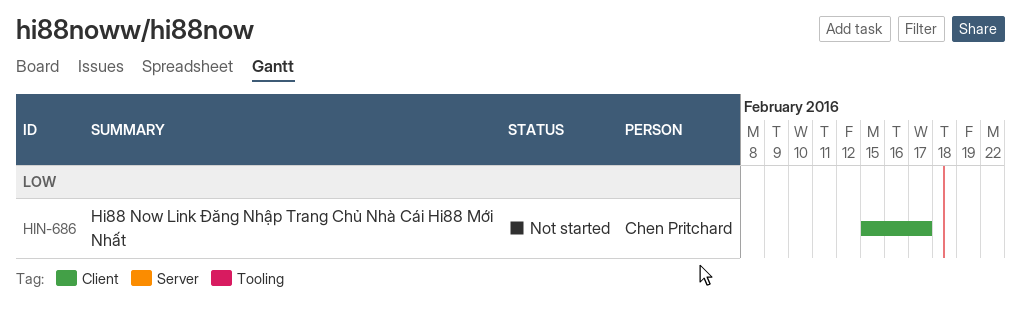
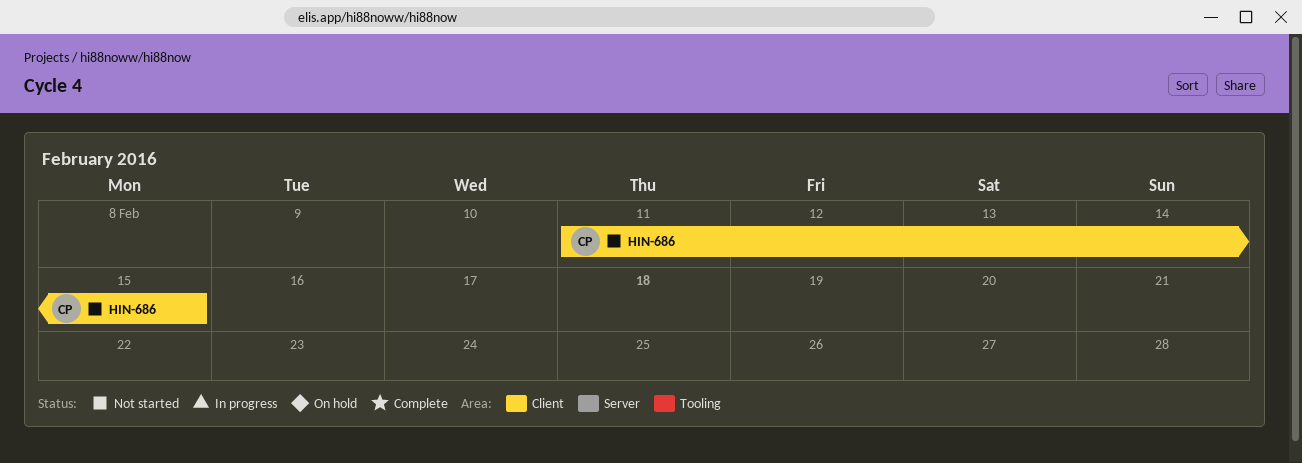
HIN-686, start: Feb 15 -> Feb 11
HIN-686, due: Feb 17 -> Feb 15

